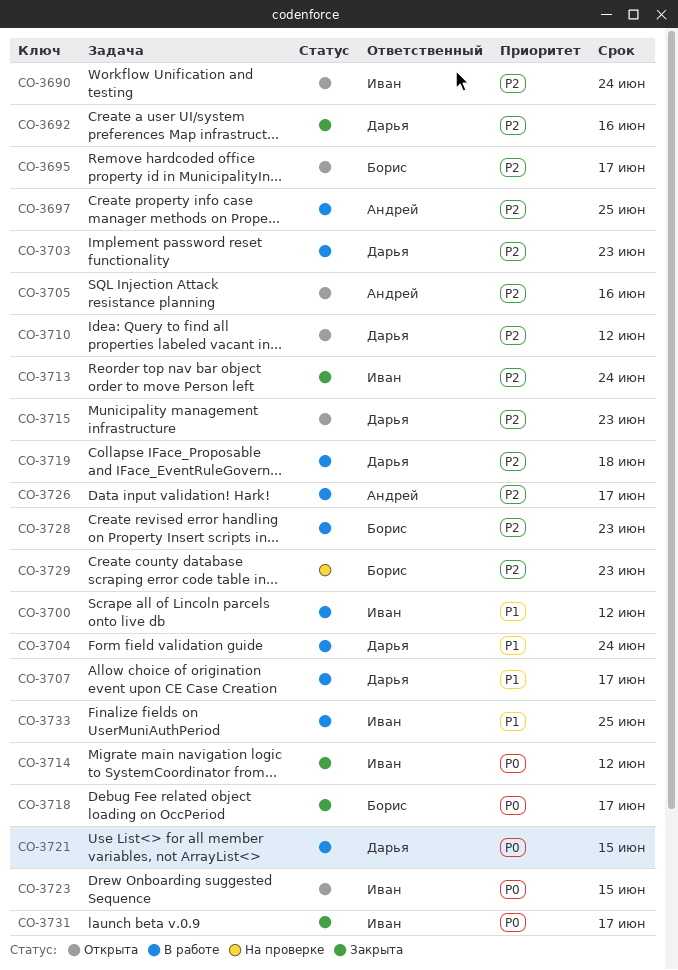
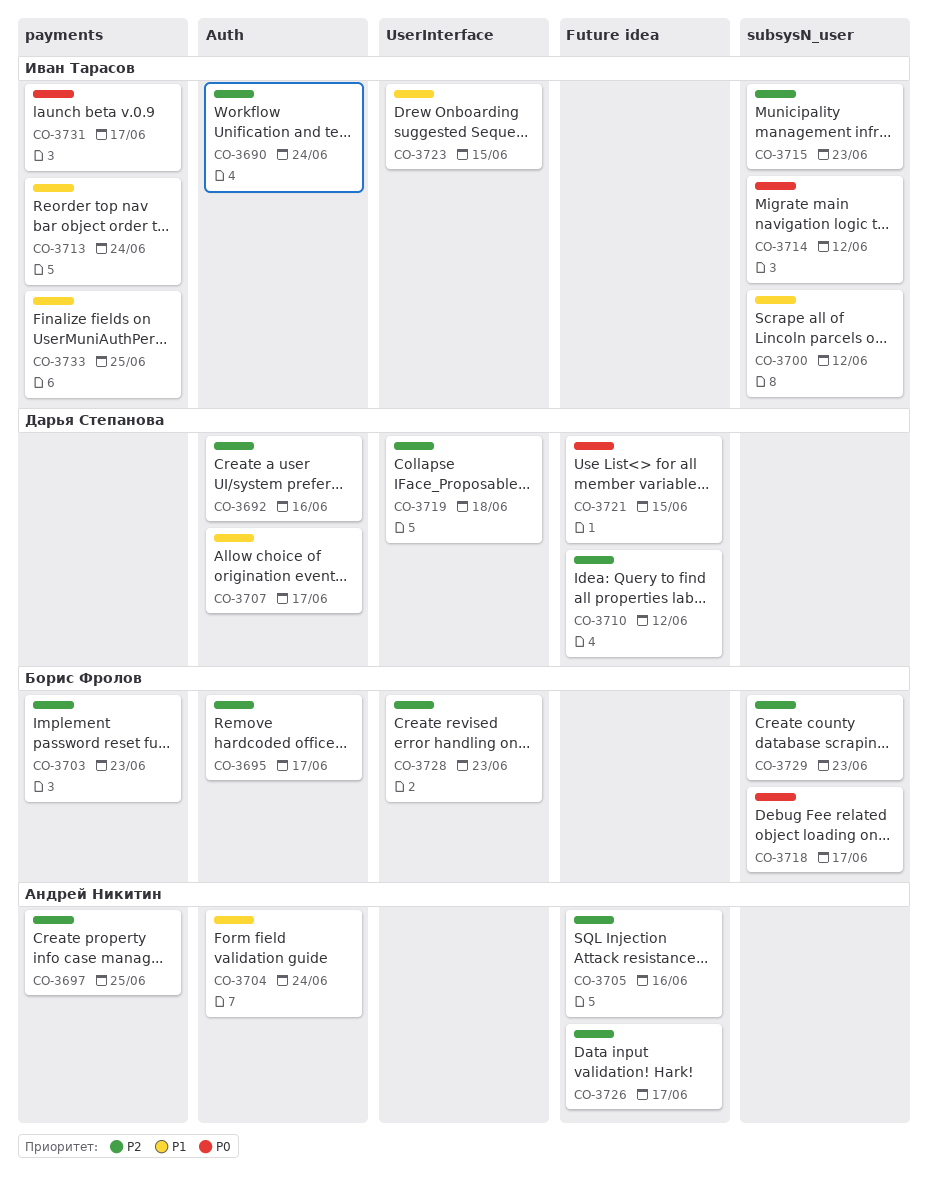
CO-3703, owner: Дарья Степанова -> Борис Фролов
CO-3704, owner: Дарья Степанова -> Андрей Никитин
CO-3713, priority: P2 -> P1
CO-3715, owner: Дарья Степанова -> Иван Тарасов
CO-3723, priority: P0 -> P1

